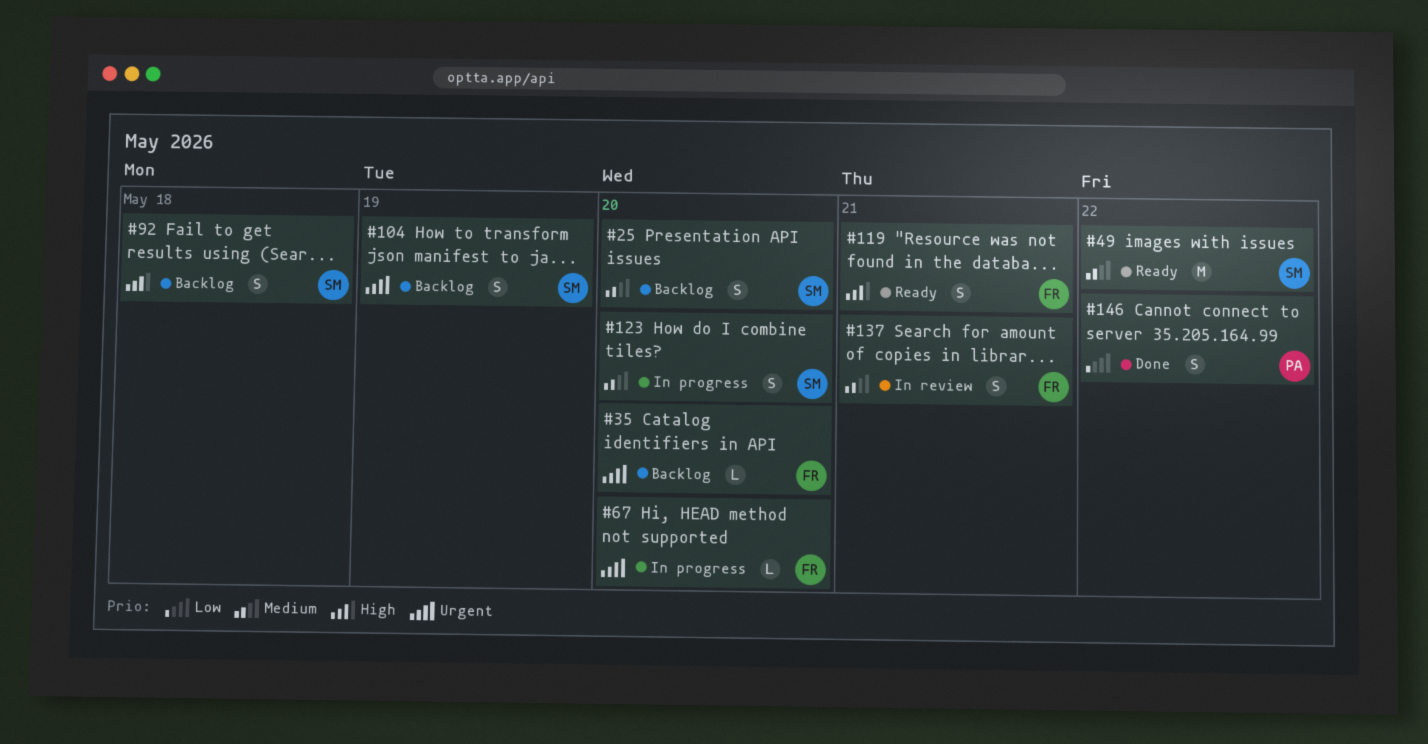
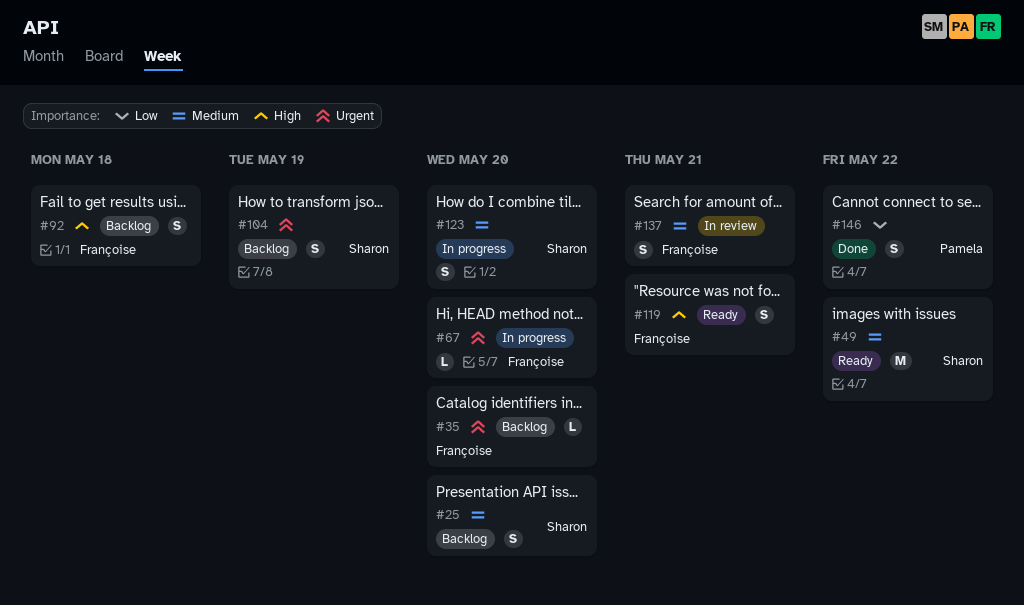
#92, owner: Sharon -> Françoise

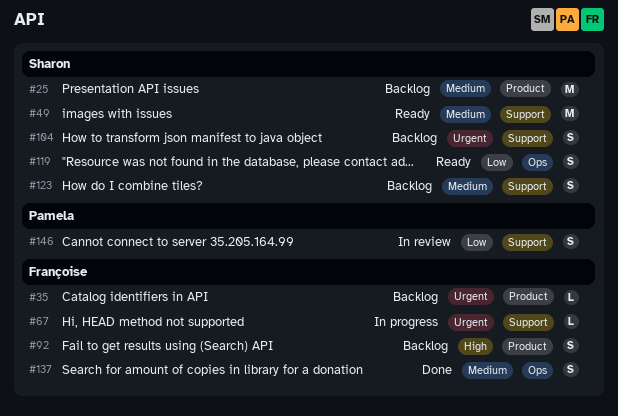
#25, estimate: S -> M
#119, owner: Françoise -> Sharon
#119, priority: High -> Low
#123, status: In progress -> Backlog
#137, status: In review -> Done
#146, status: Done -> In review

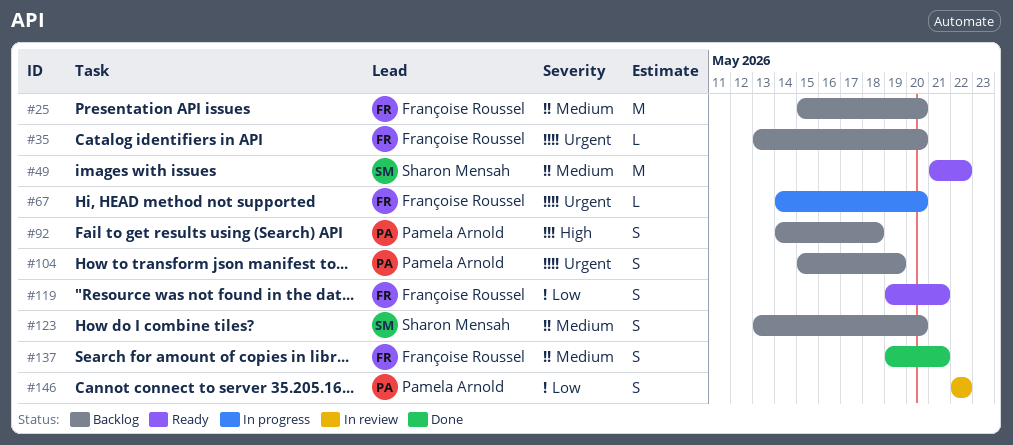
#25, owner: Sharon Mensah -> Françoise Roussel
#92, owner: Françoise Roussel -> Pamela Arnold
#104, owner: Sharon Mensah -> Pamela Arnold
#119, owner: Sharon Mensah -> Françoise Roussel

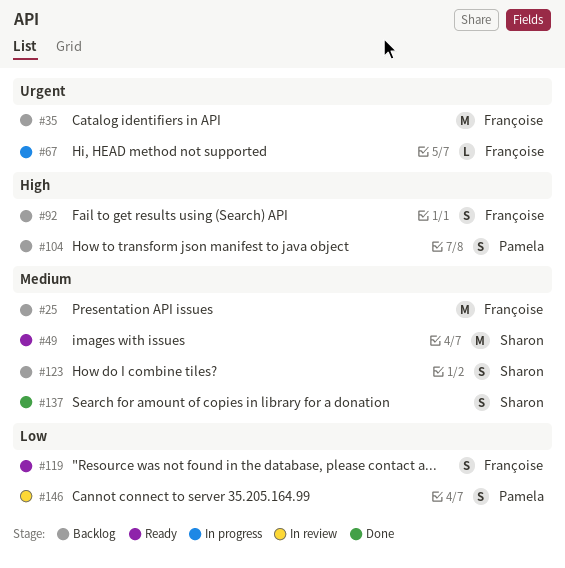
#35, estimate: L -> M
#92, owner: Pamela Arnold -> Françoise Roussel
#104, priority: Urgent -> High
#137, owner: Françoise Roussel -> Sharon Mensah

